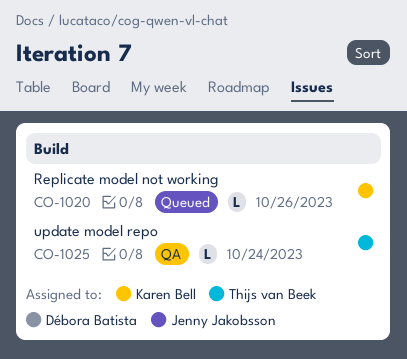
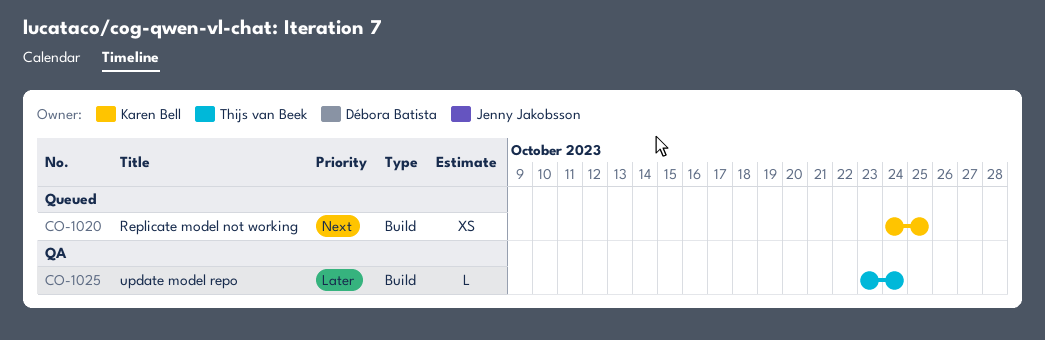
CO-1020, estimate: L -> XS
CO-1020, due: Oct 26 -> Oct 25

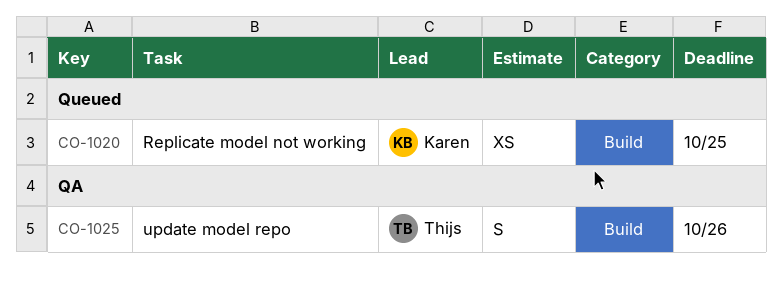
CO-1025, estimate: L -> S
CO-1025, due: Oct 24 -> Oct 26

